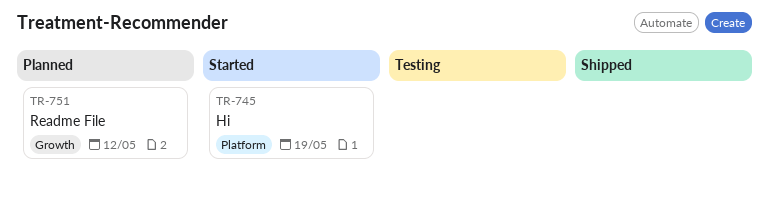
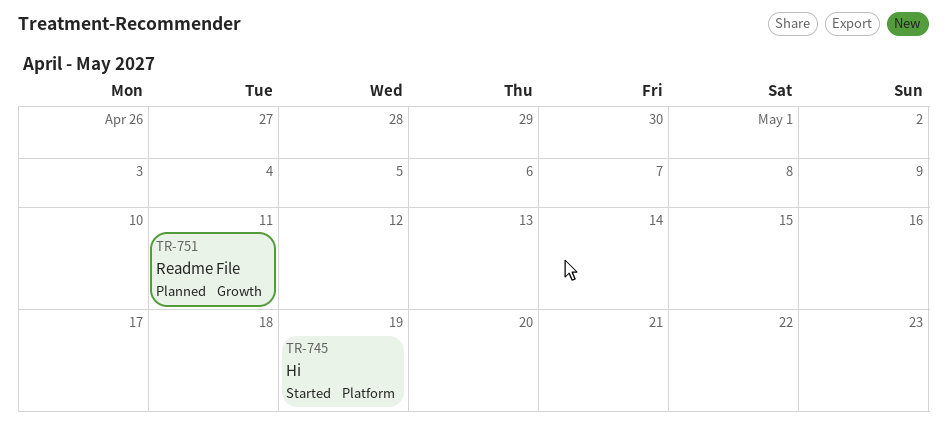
TR-751, due: May 12 -> May 11

